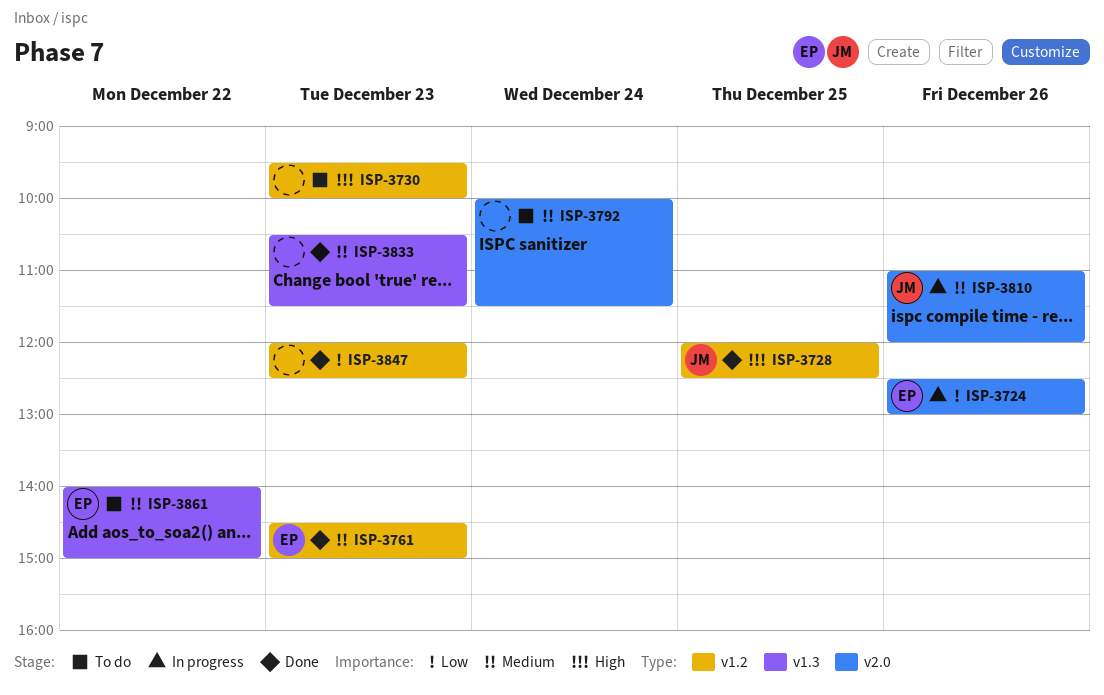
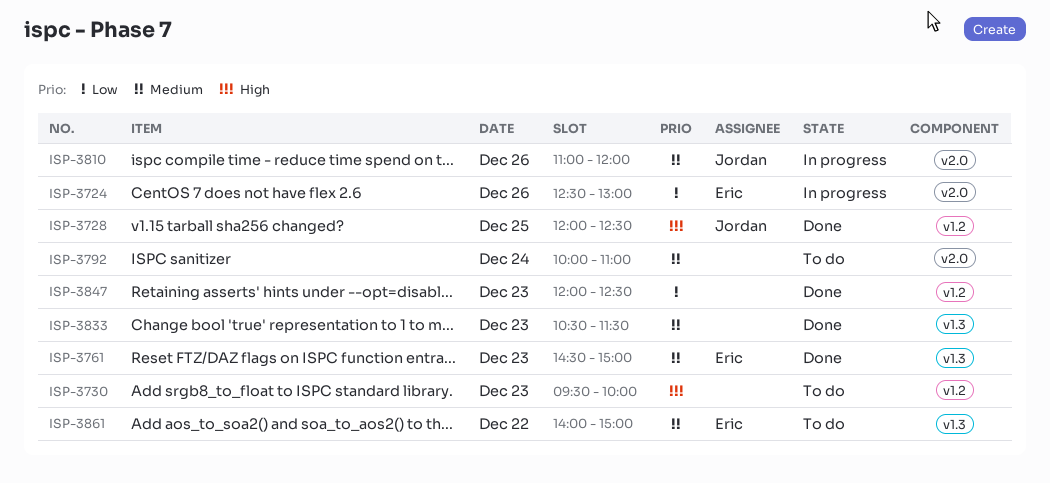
ISP-3761, label: v1.2 -> v1.3
ISP-3792, ends: 11:30 -> 11:00

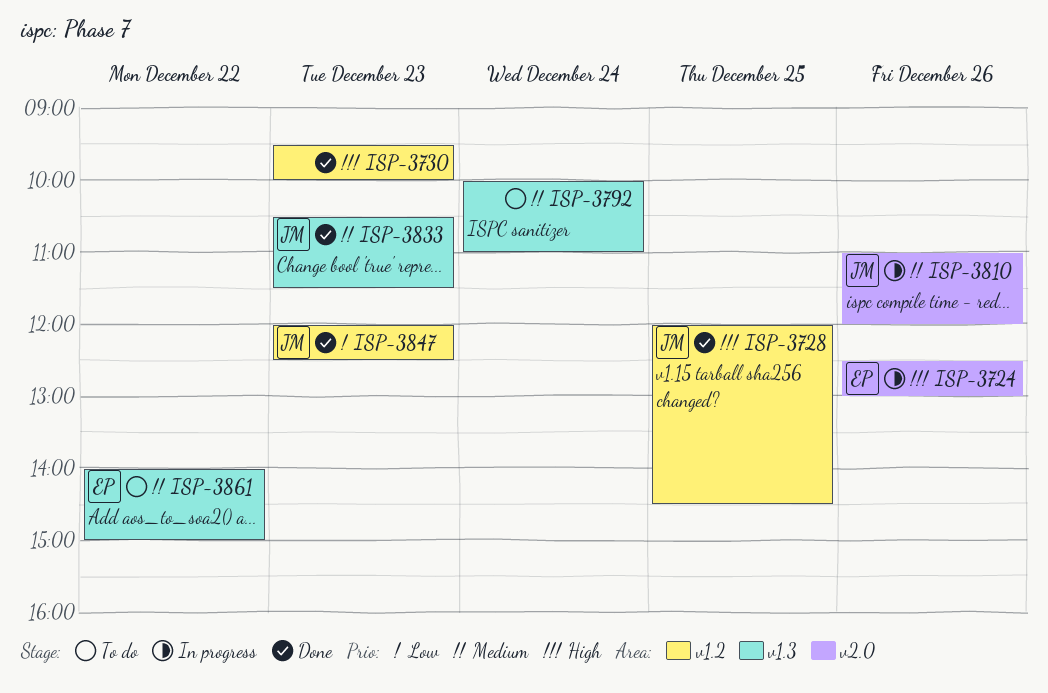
ISP-3724, priority: Low -> High
ISP-3728, ends: 12:30 -> 14:30
ISP-3730, status: To do -> Done
ISP-3761: present -> none
ISP-3792, label: v2.0 -> v1.3
ISP-3833, owner: none -> Jordan
ISP-3847, owner: none -> Jordan

